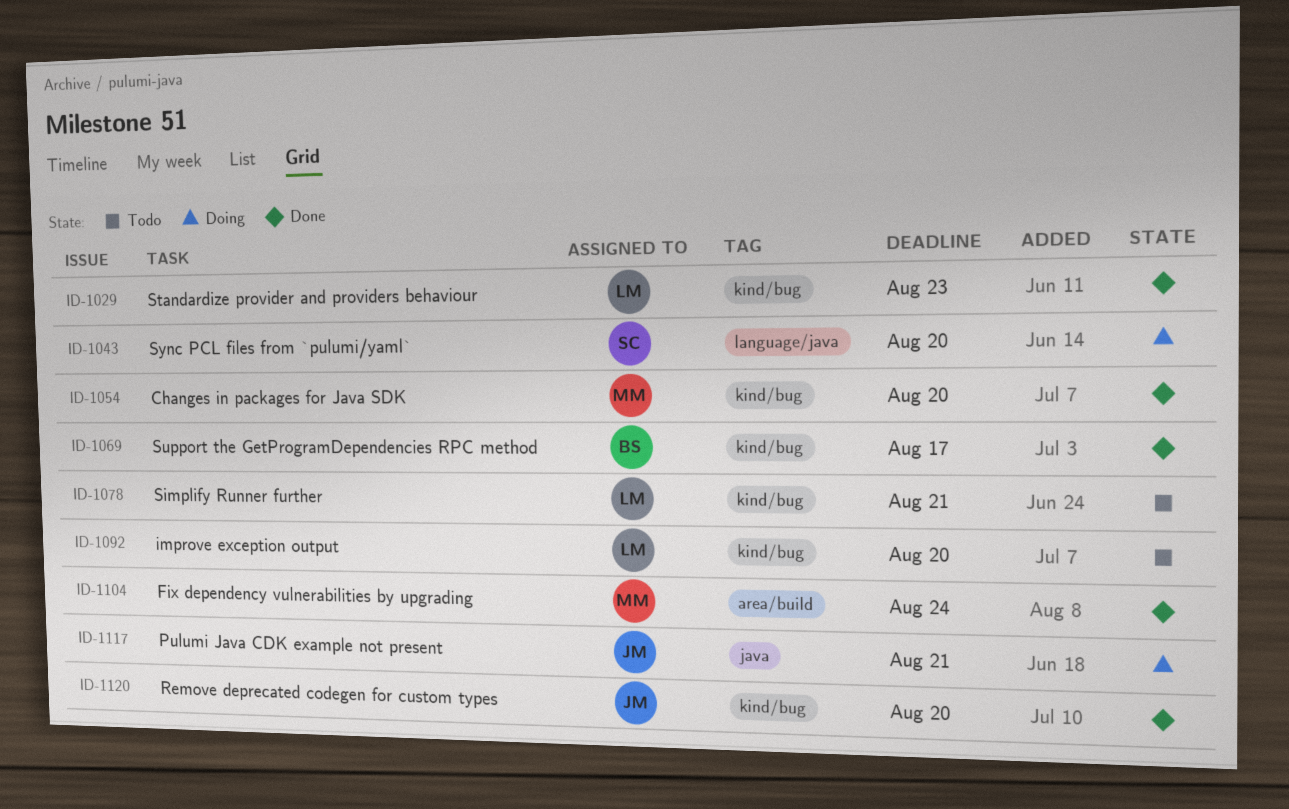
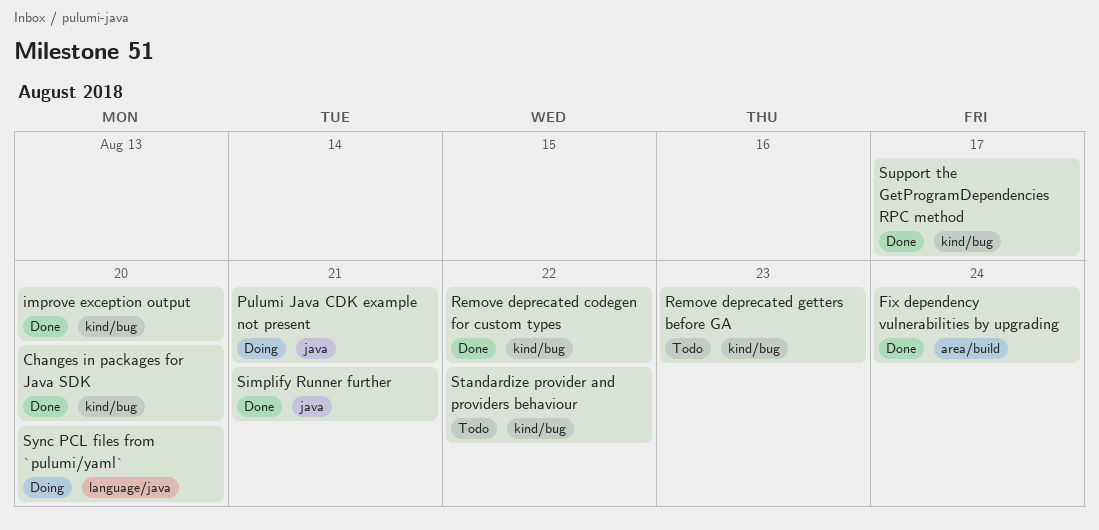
improve exception output, status: Todo -> Done
Remove deprecated codegen for custom types, due: Aug 20 -> Aug 22
Remove deprecated getters before GA: none -> present
Simplify Runner further, status: Todo -> Done
Simplify Runner further, label: kind/bug -> java
Standardize provider and providers behaviour, status: Done -> Todo
Standardize provider and providers behaviour, due: Aug 23 -> Aug 22

